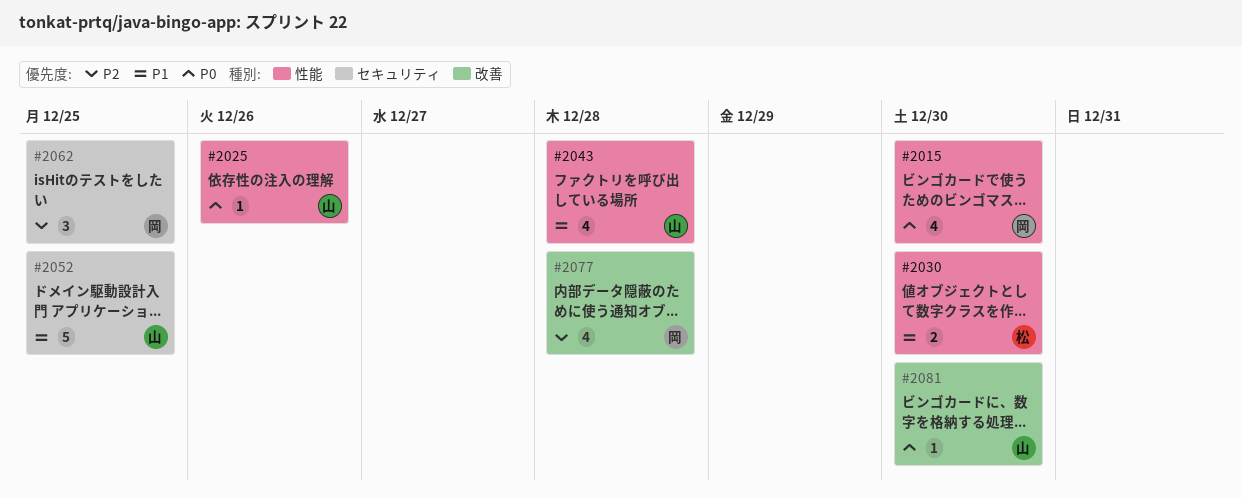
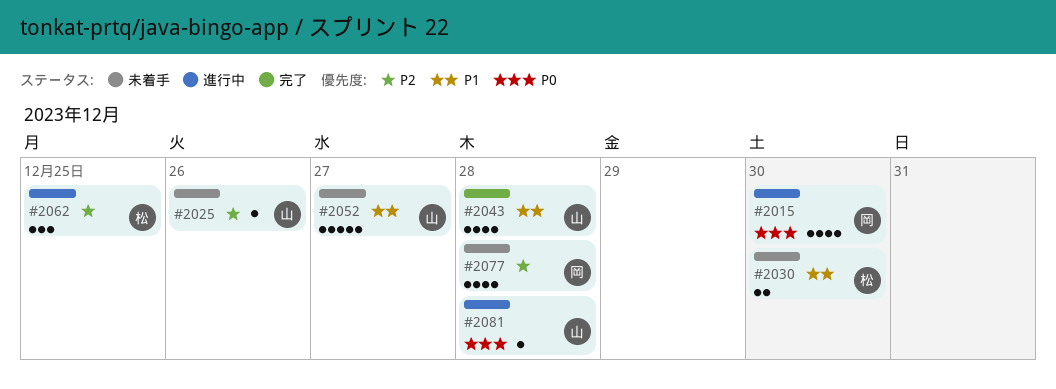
#2025, priority: P0 -> P2
#2052, due: Dec 25 -> Dec 27
#2062, owner: 岡 -> 松
#2081, due: Dec 30 -> Dec 28

